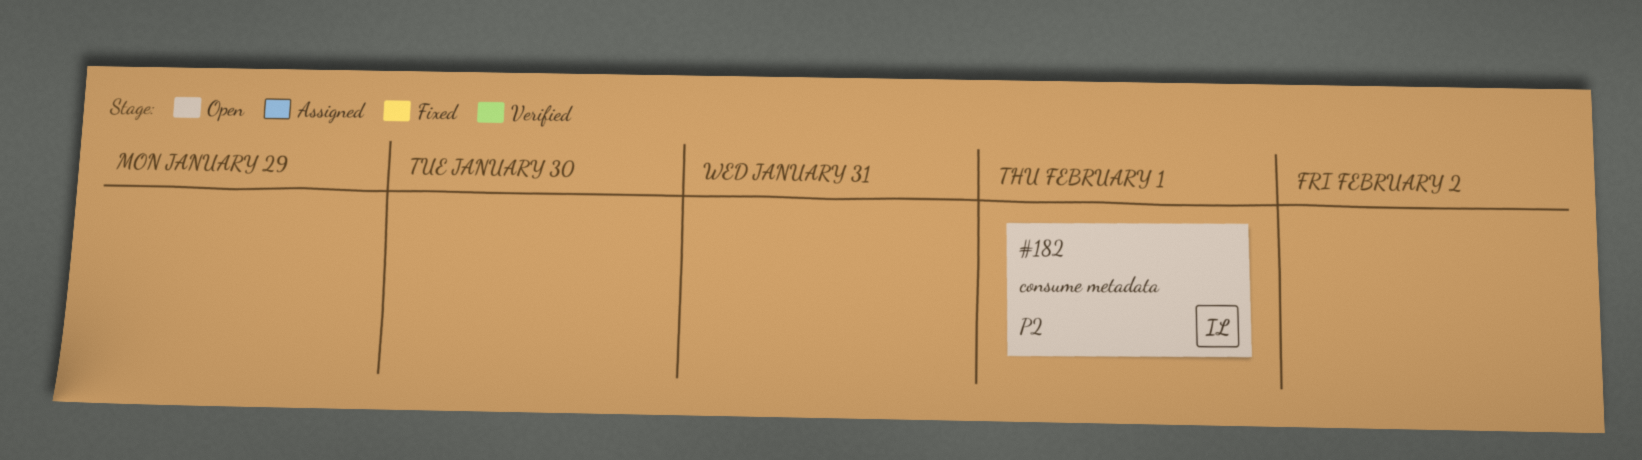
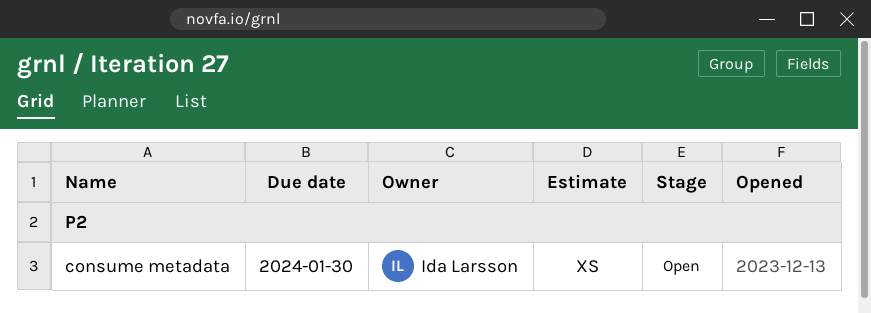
consume metadata, due: Feb 1 -> Jan 30

